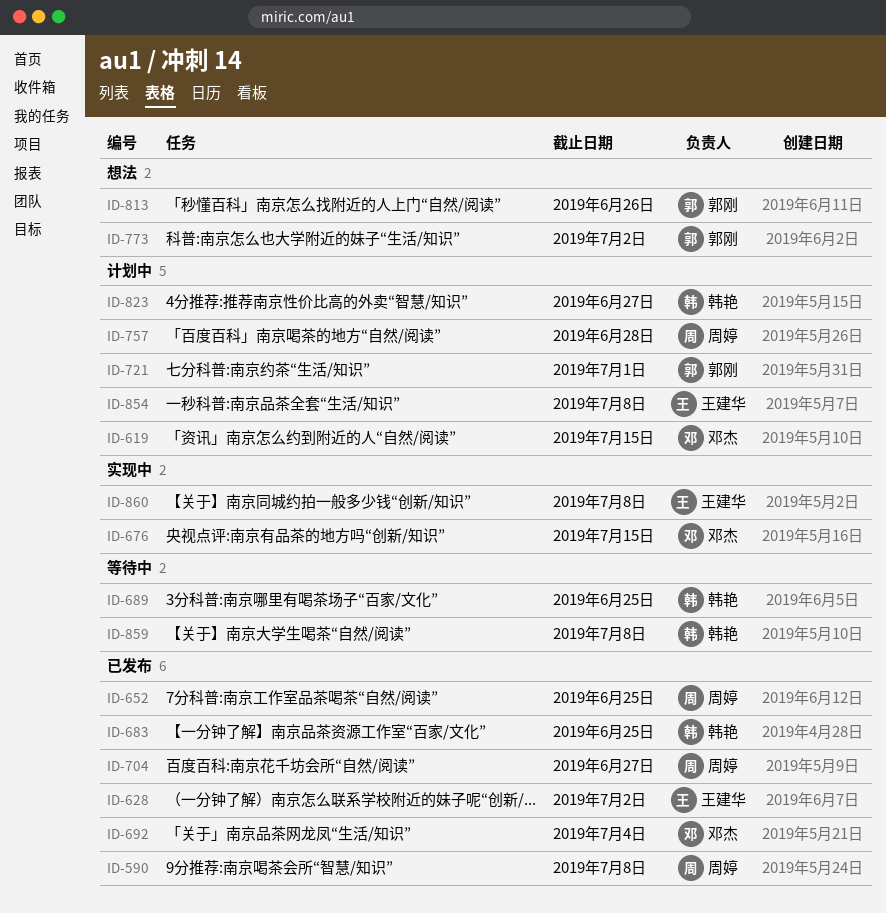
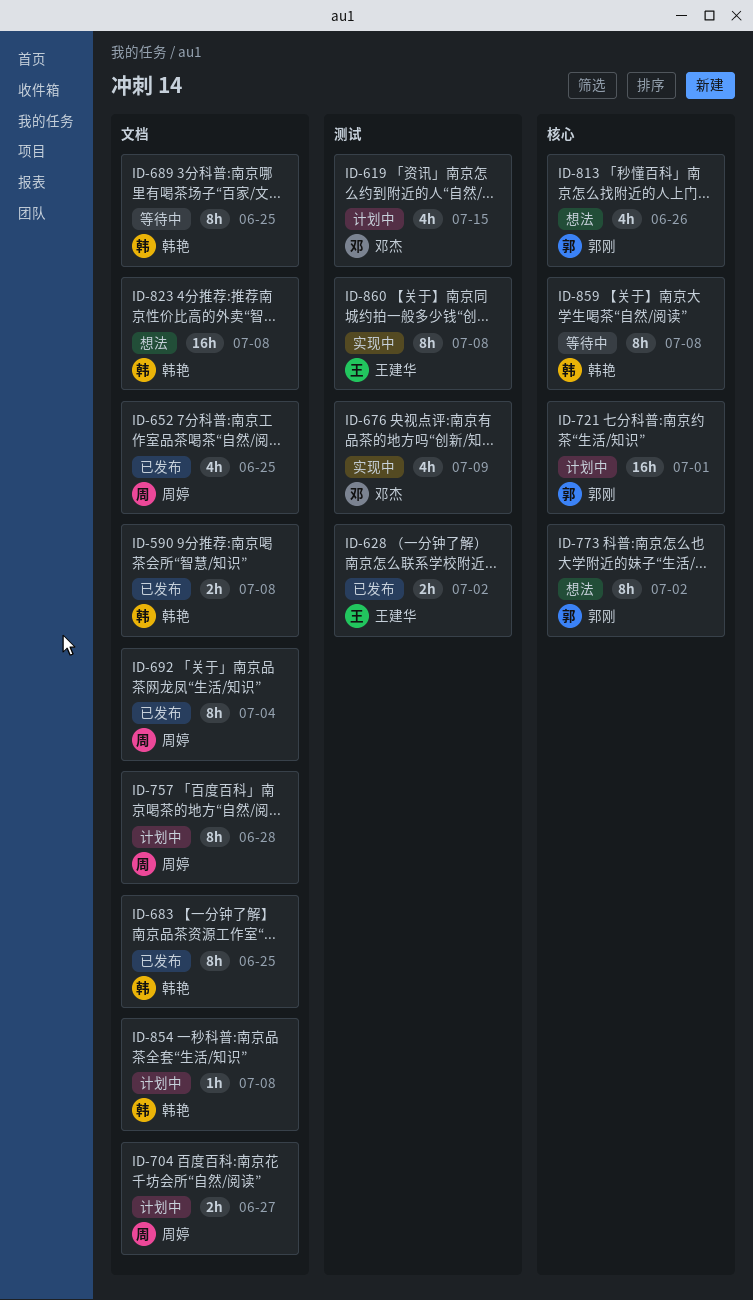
ID-590, owner: 周婷 -> 韩艳
ID-676, due: Jul 15 -> Jul 9
ID-692, owner: 邓杰 -> 周婷
ID-704, status: 已发布 -> 计划中
ID-823, status: 计划中 -> 想法
ID-823, due: Jun 27 -> Jul 8
ID-854, owner: 王建华 -> 韩艳

